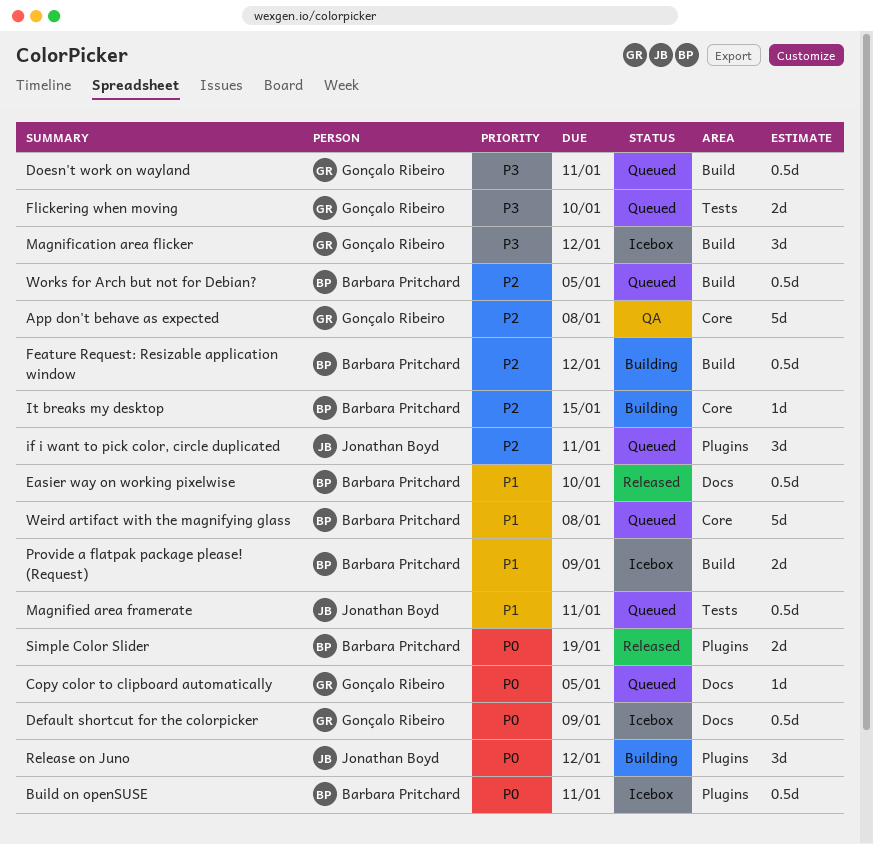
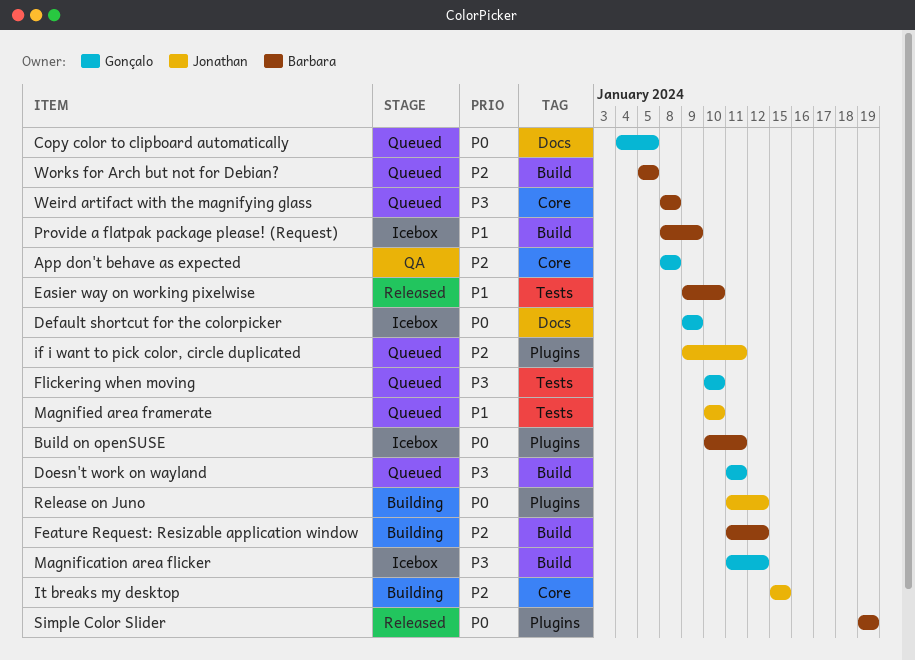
Easier way on working pixelwise, label: Docs -> Tests
It breaks my desktop, owner: Barbara Pritchard -> Jonathan Boyd
Magnified area framerate, due: Jan 11 -> Jan 10
Weird artifact with the magnifying glass, priority: P1 -> P3

